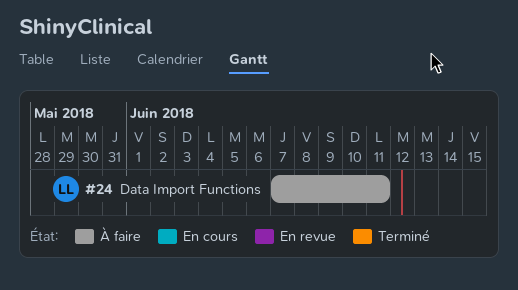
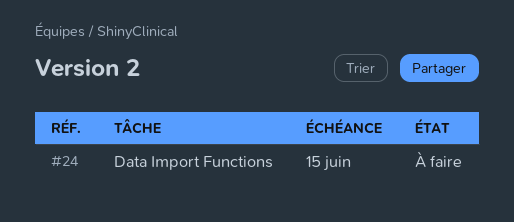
#24, due: Jun 11 -> Jun 15

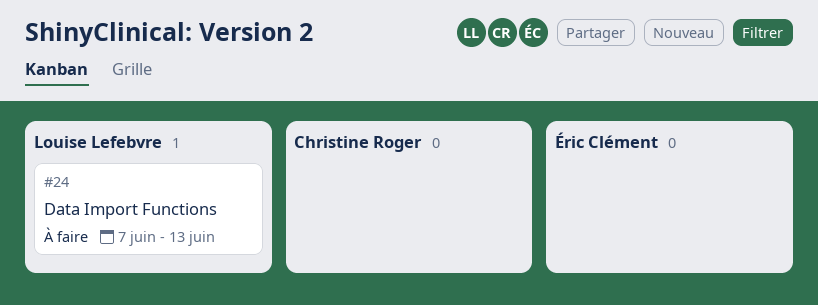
#24, due: Jun 15 -> Jun 13

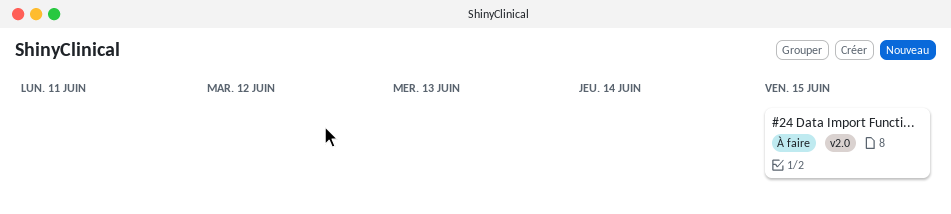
#24, due: Jun 13 -> Jun 15

